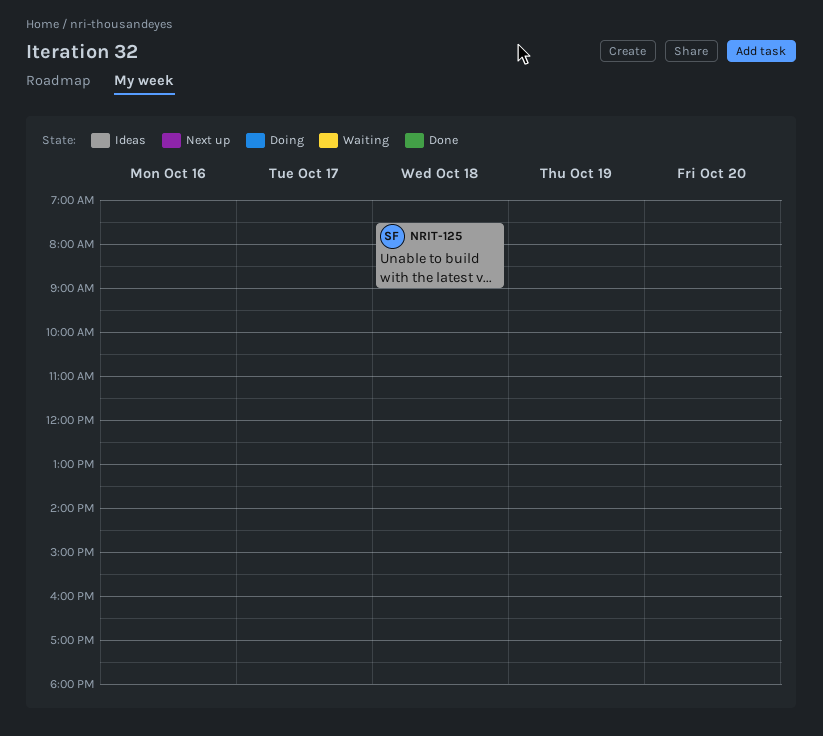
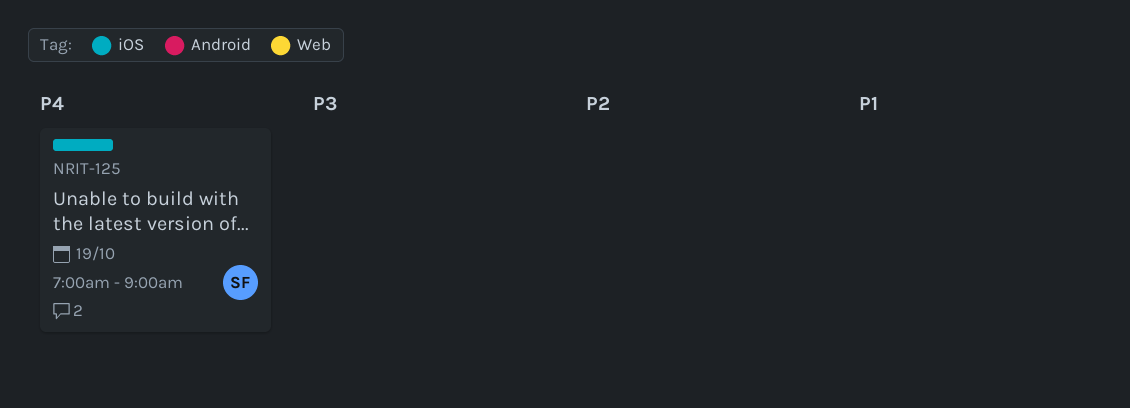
NRIT-125, day: Oct 18 -> Oct 19
NRIT-125, begins: 07:30 -> 07:00

